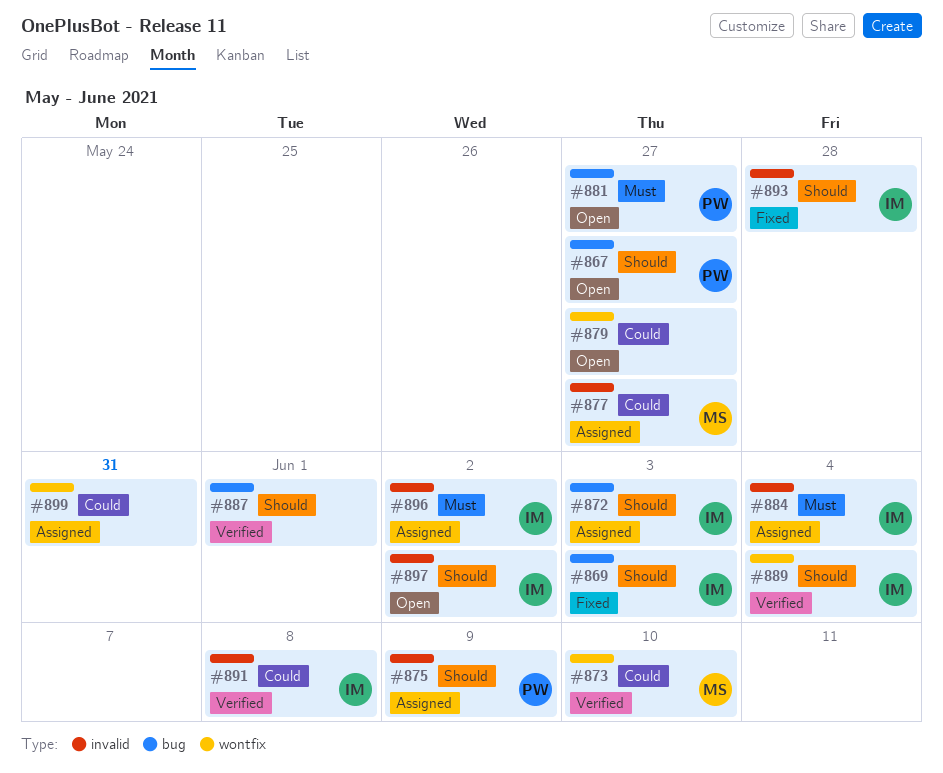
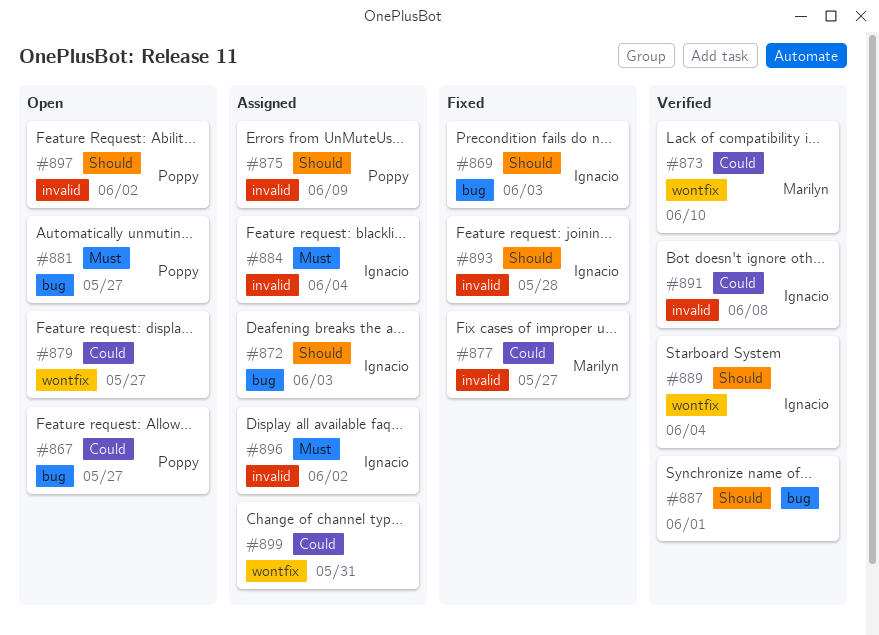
#867, priority: Should -> Could
#877, status: Assigned -> Fixed
#897, owner: Ignacio -> Poppy

